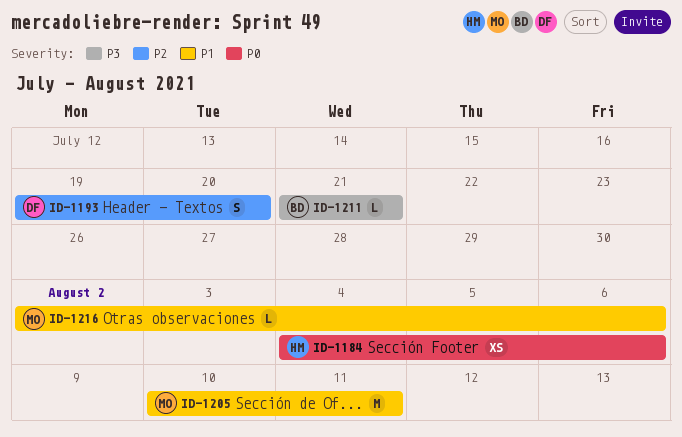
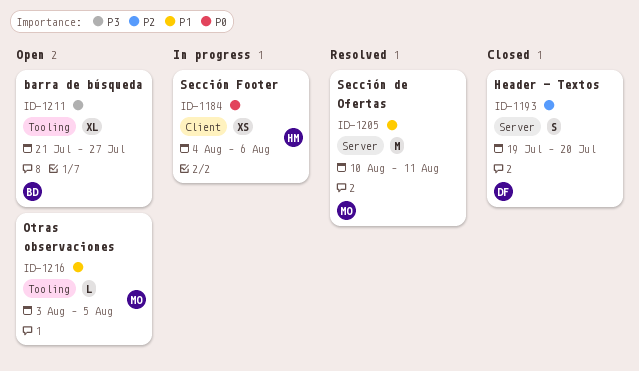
ID-1211, estimate: L -> XL
ID-1211, due: Jul 21 -> Jul 27
ID-1216, start: Aug 2 -> Aug 3
ID-1216, due: Aug 6 -> Aug 5

